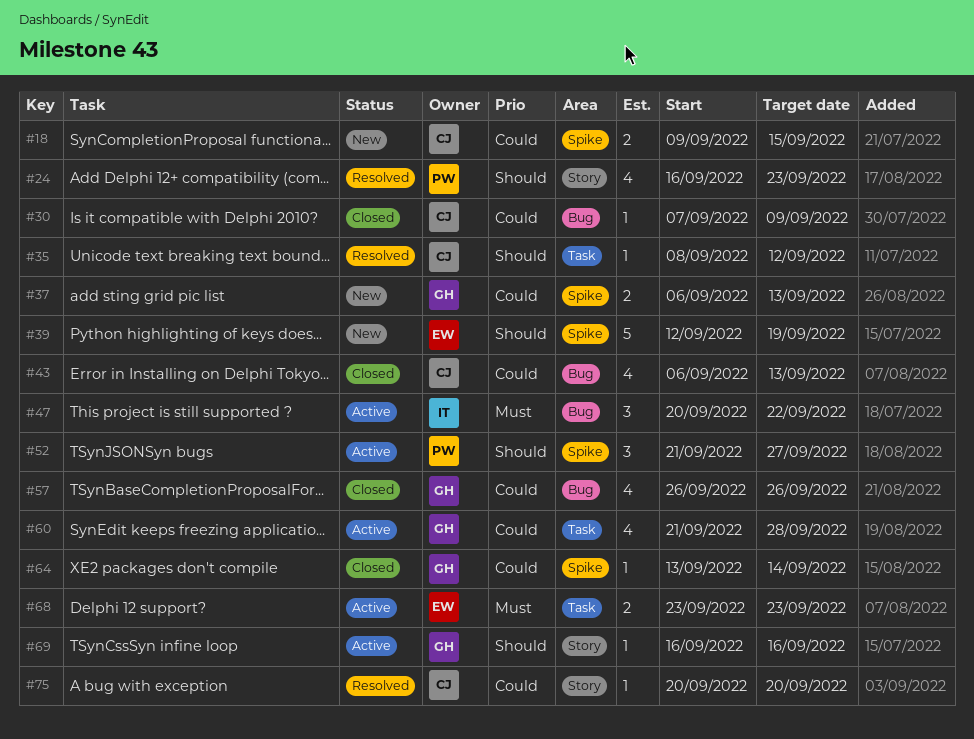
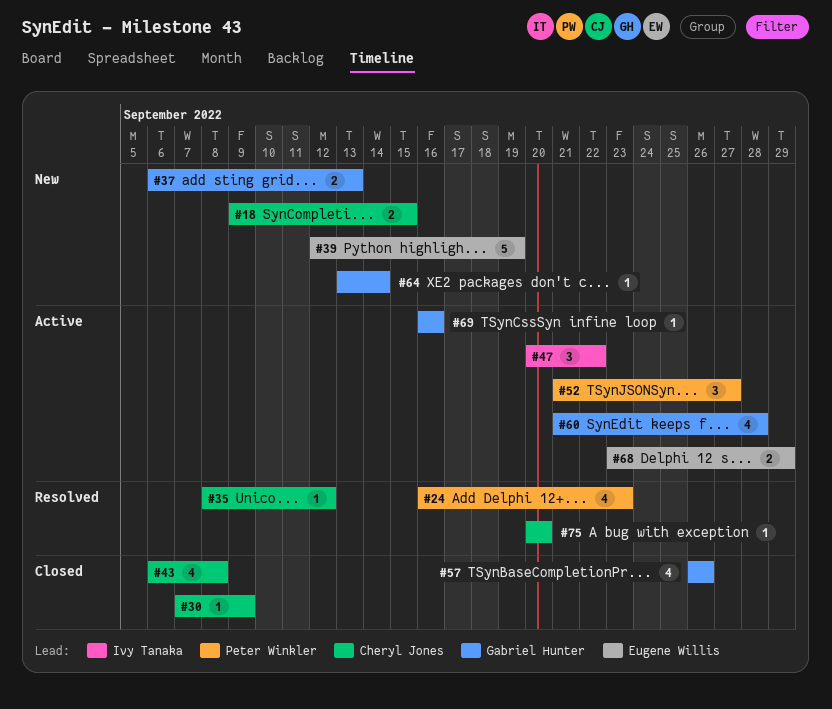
#43, due: Sep 13 -> Sep 8
#64, status: Closed -> New
#68, due: Sep 23 -> Sep 29

